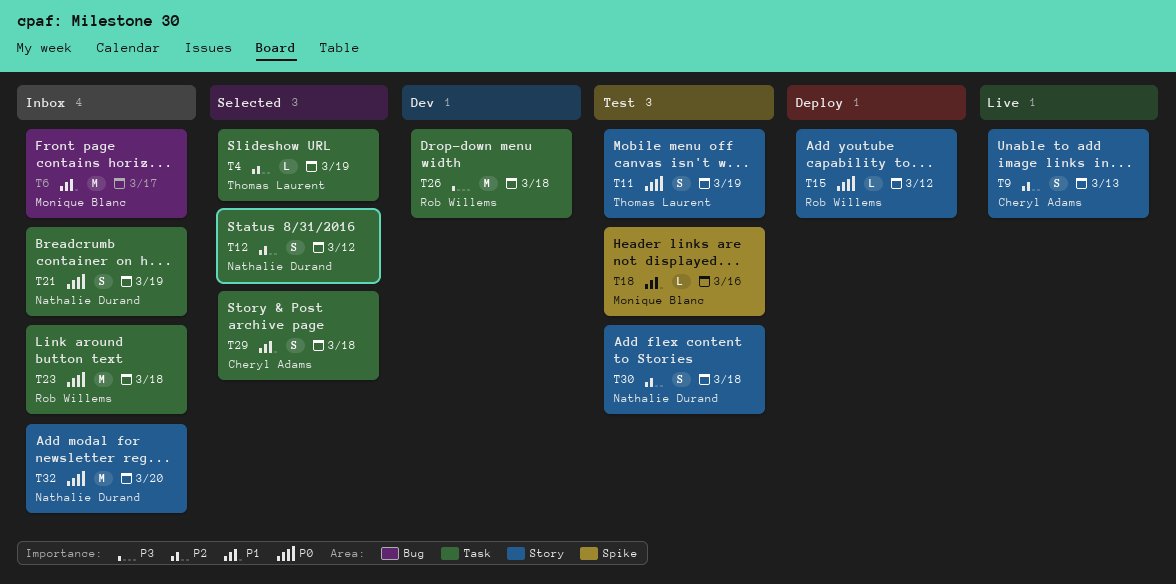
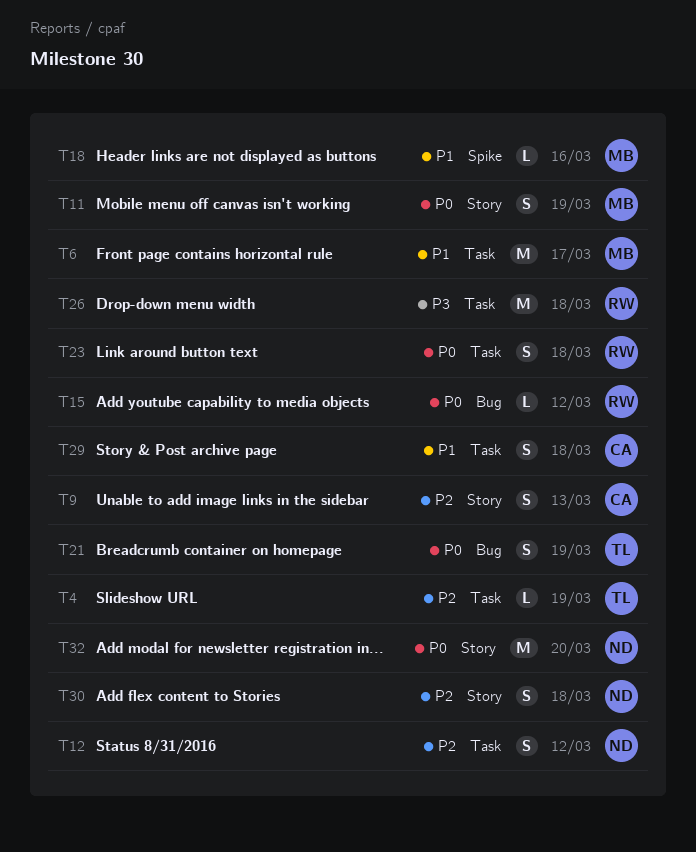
T6, label: Bug -> Task
T11, owner: Thomas Laurent -> Monique Blanc
T15, label: Story -> Bug
T21, owner: Nathalie Durand -> Thomas Laurent
T21, label: Task -> Bug
T23, estimate: M -> S

